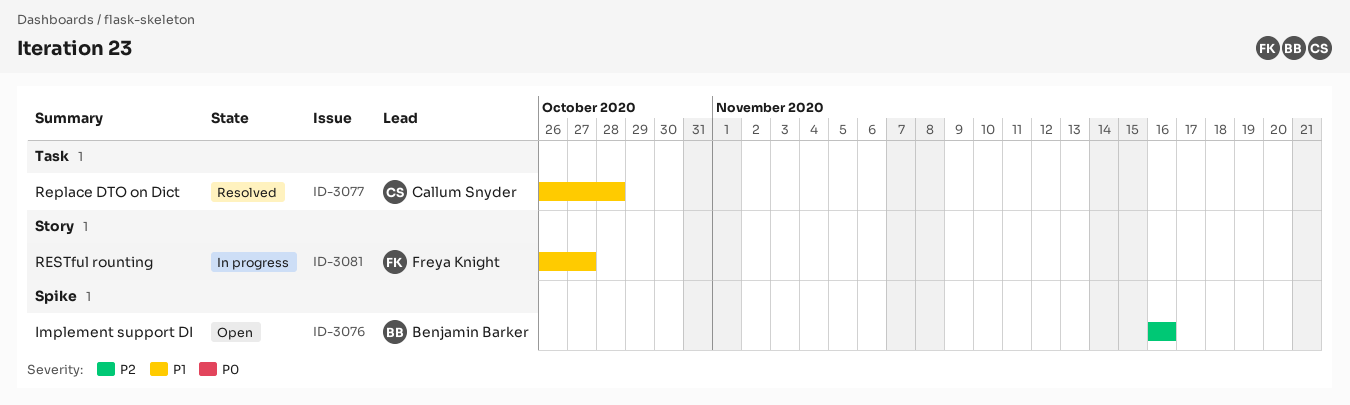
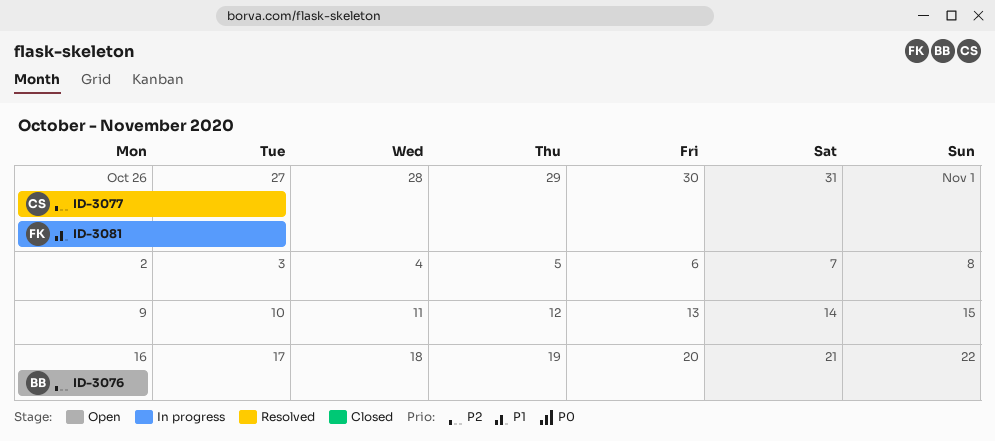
ID-3077, priority: P1 -> P2
ID-3077, due: Oct 28 -> Oct 27

